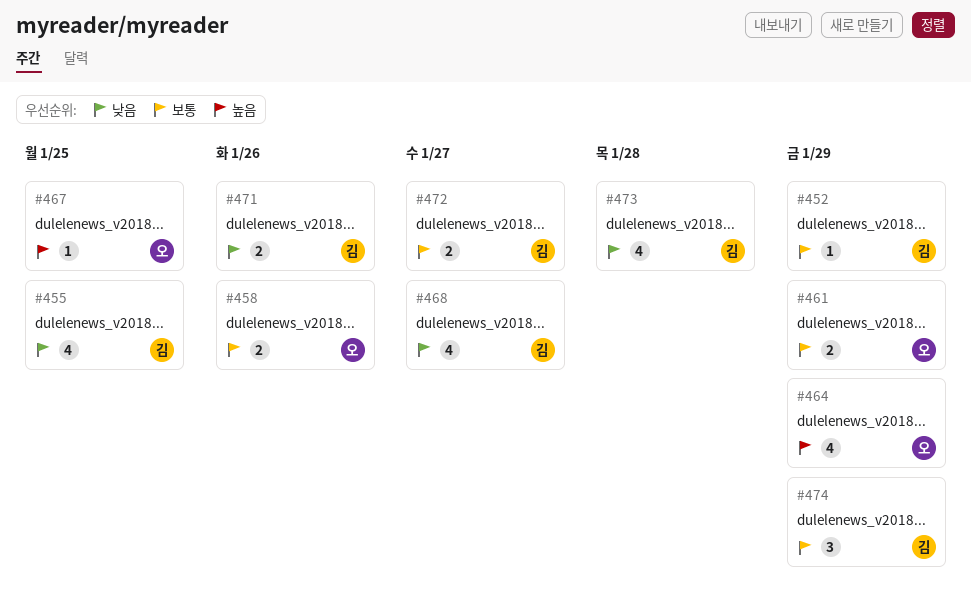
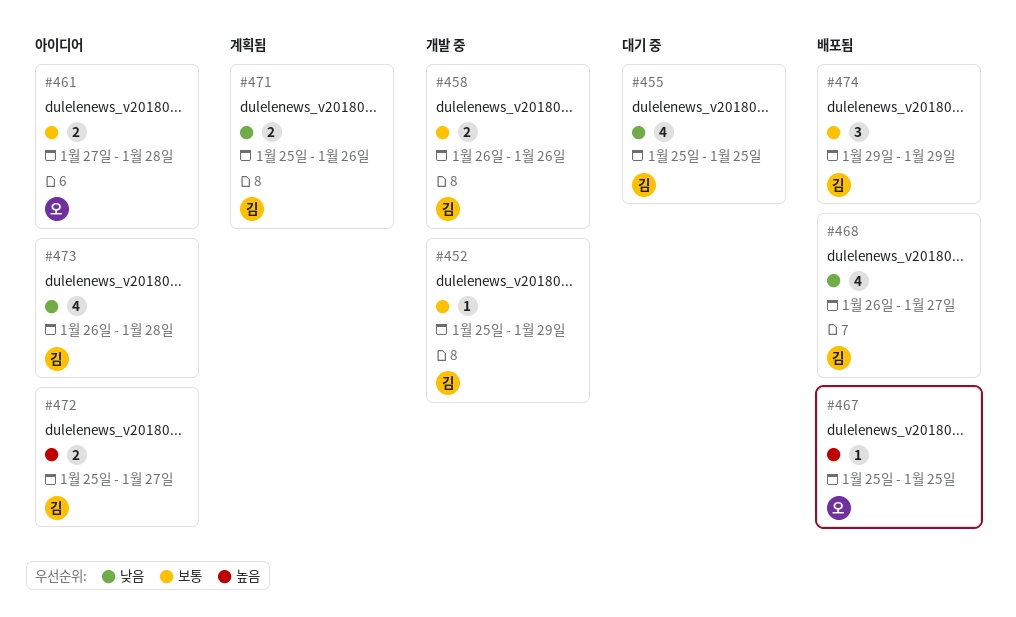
#458, owner: 오 -> 김
#461, due: Jan 29 -> Jan 28
#464: present -> none
#472, priority: 보통 -> 높음

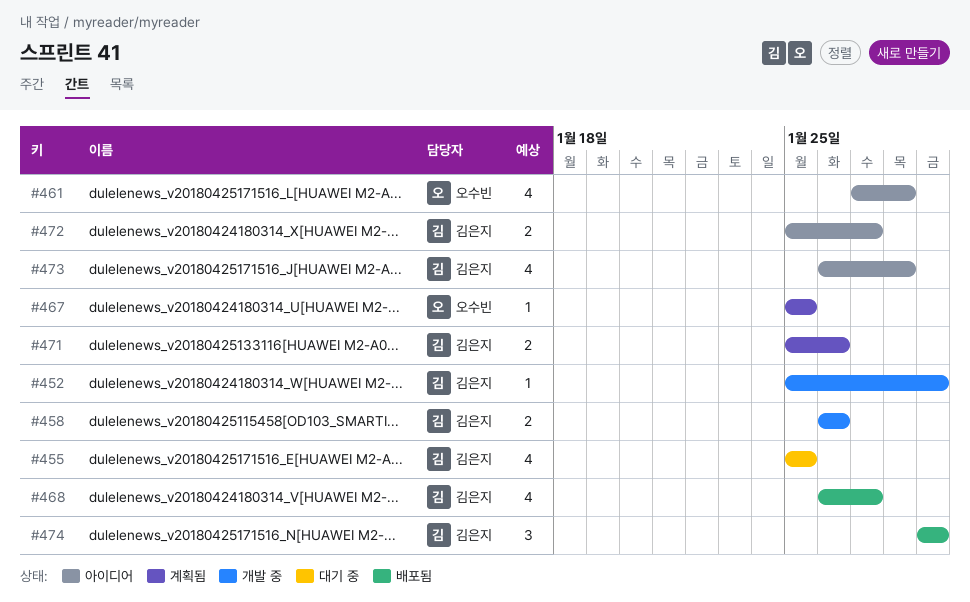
#461, estimate: 2 -> 4
#467, status: 배포됨 -> 계획됨

